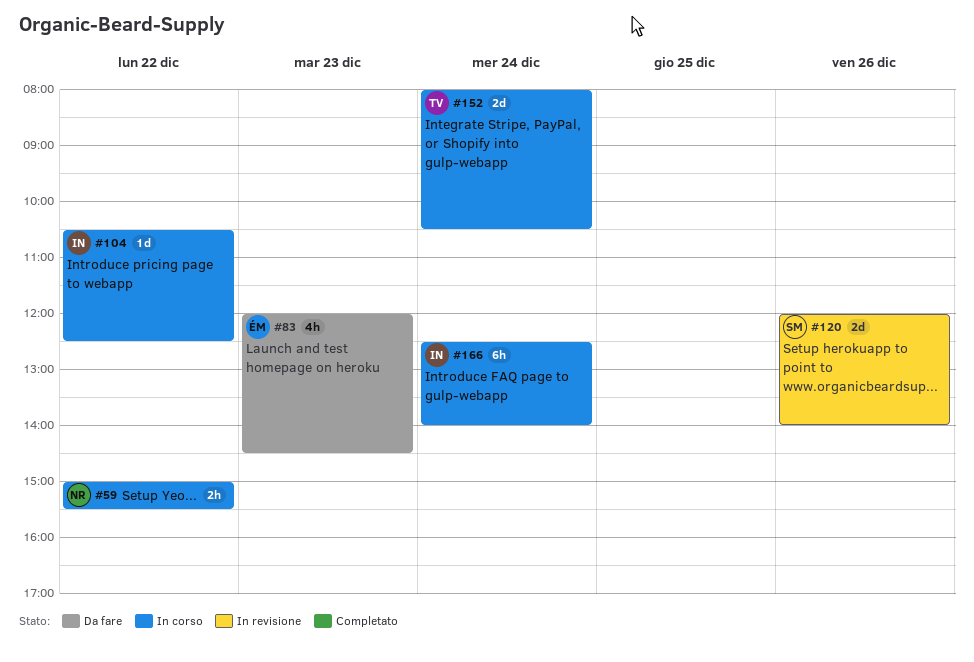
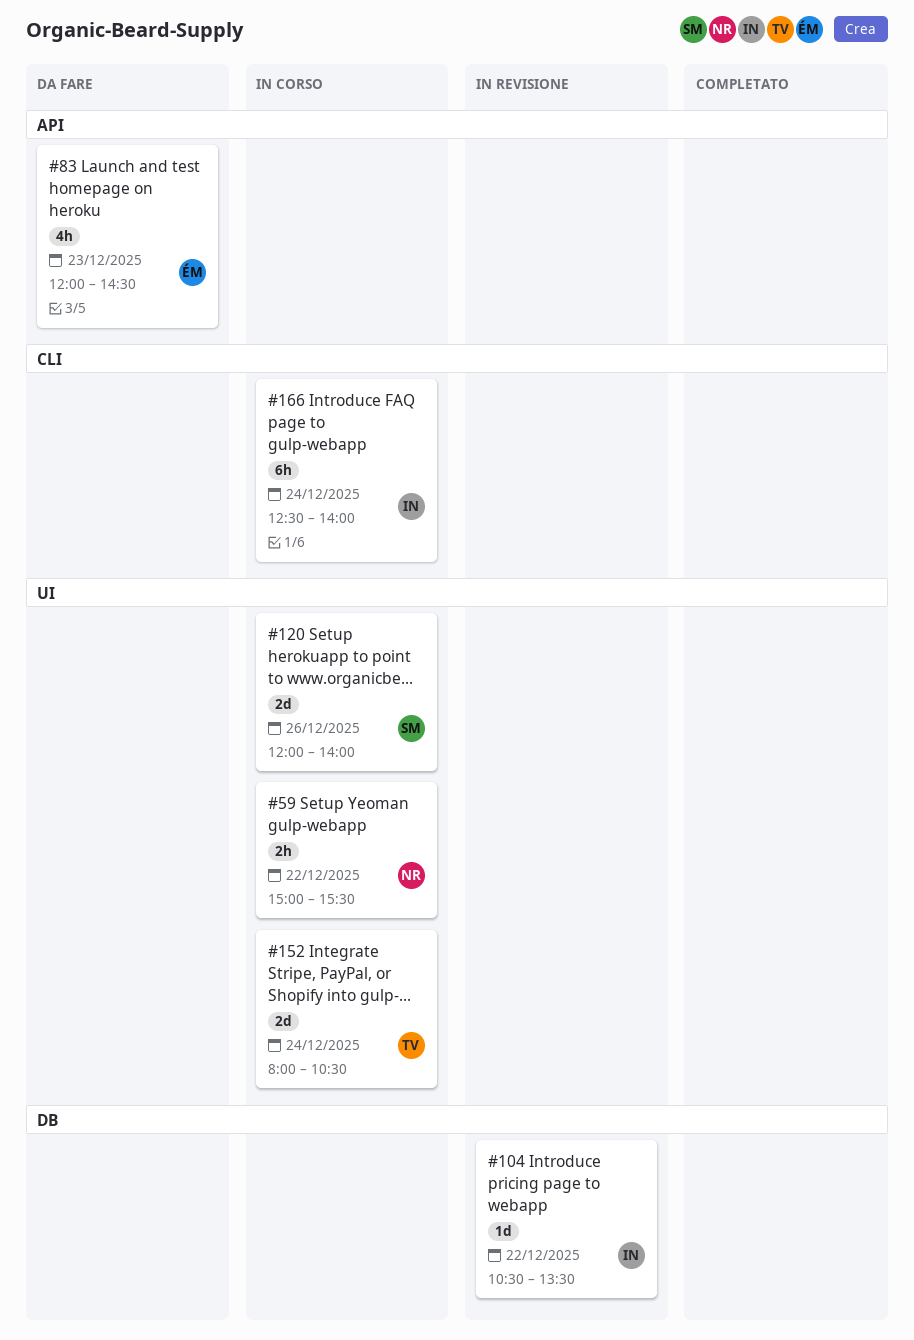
#104, status: In corso -> In revisione
#104, ends: 12:30 -> 13:30
#120, status: In revisione -> In corso

